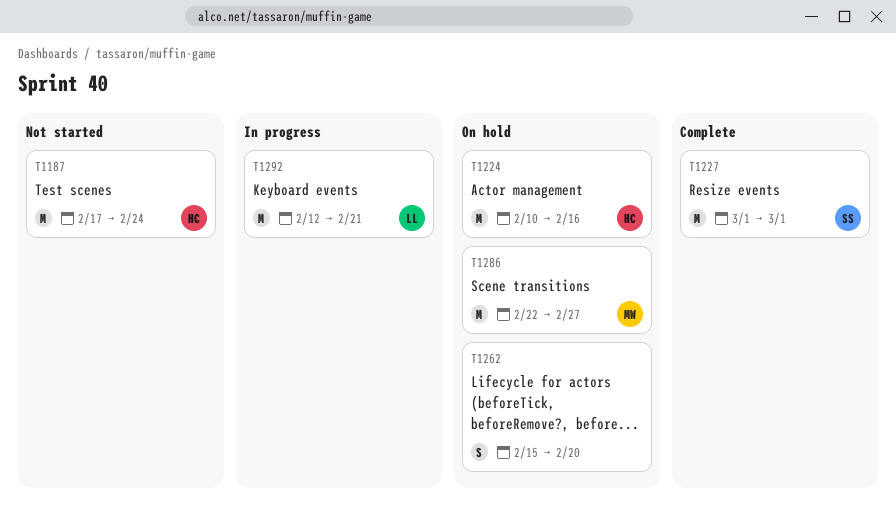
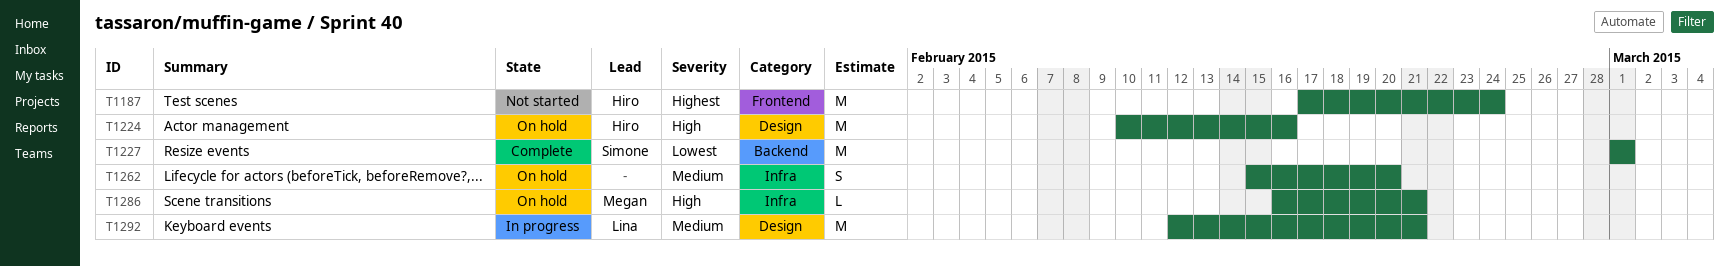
T1286, estimate: M -> L
T1286, start: Feb 22 -> Feb 16
T1286, due: Feb 27 -> Feb 21

